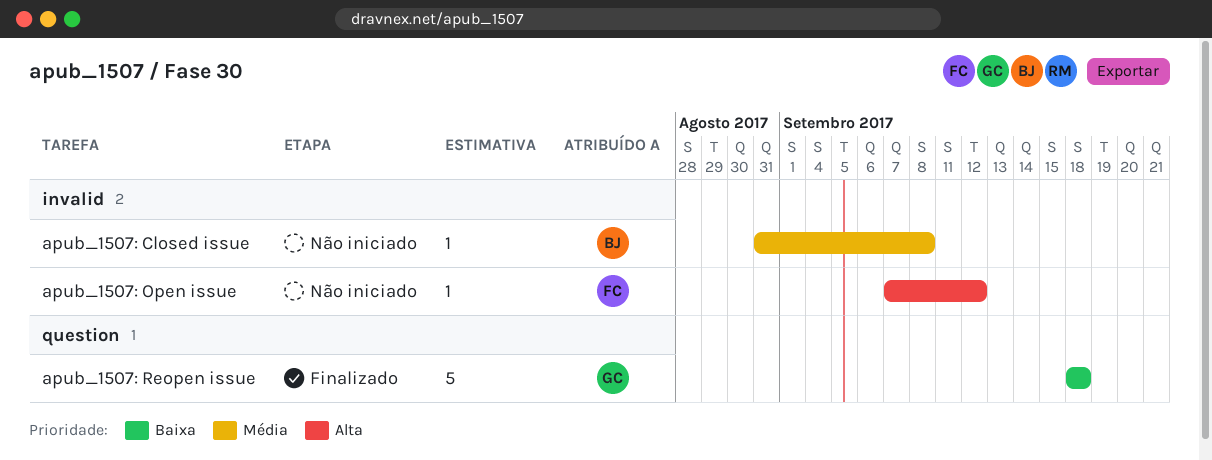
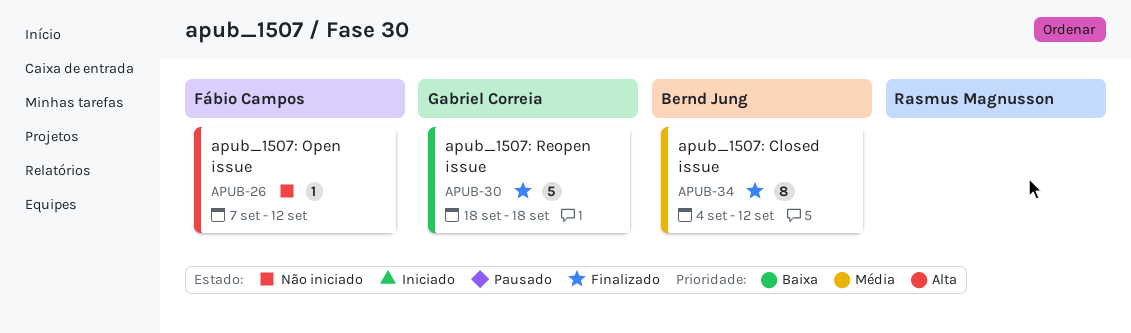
apub_1507: Closed issue, status: Não iniciado -> Finalizado
apub_1507: Closed issue, estimate: 1 -> 8
apub_1507: Closed issue, start: Aug 31 -> Sep 4
apub_1507: Closed issue, due: Sep 8 -> Sep 12

